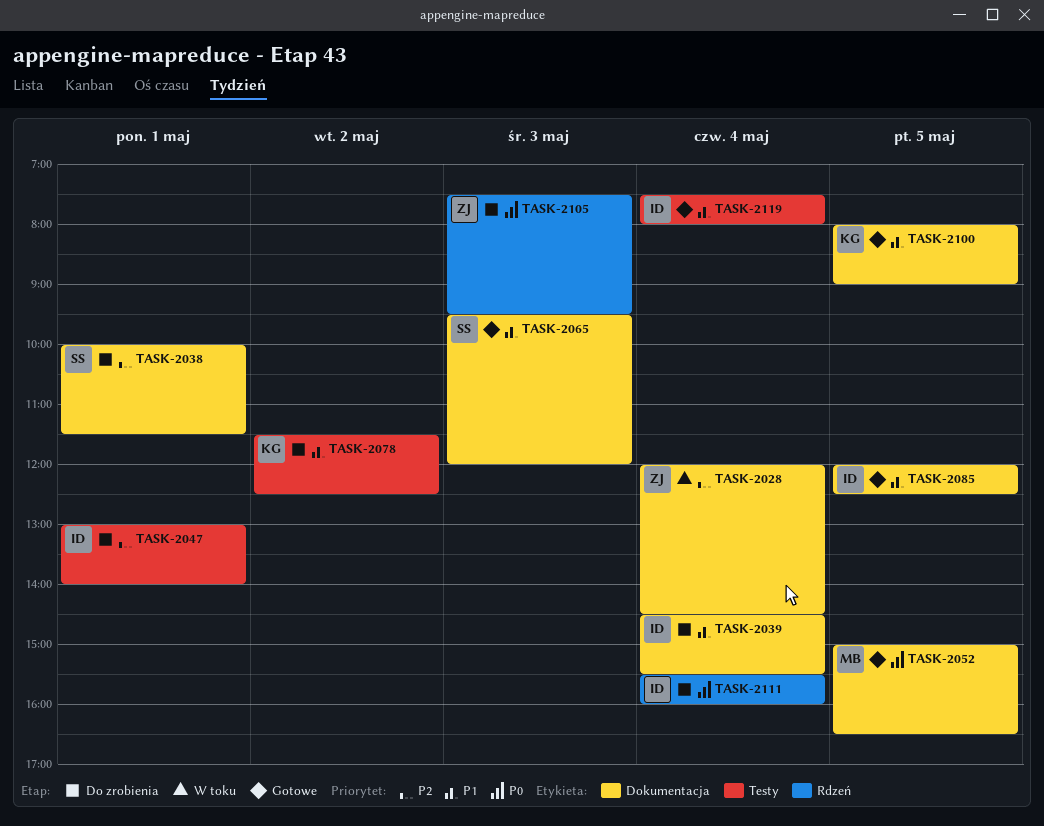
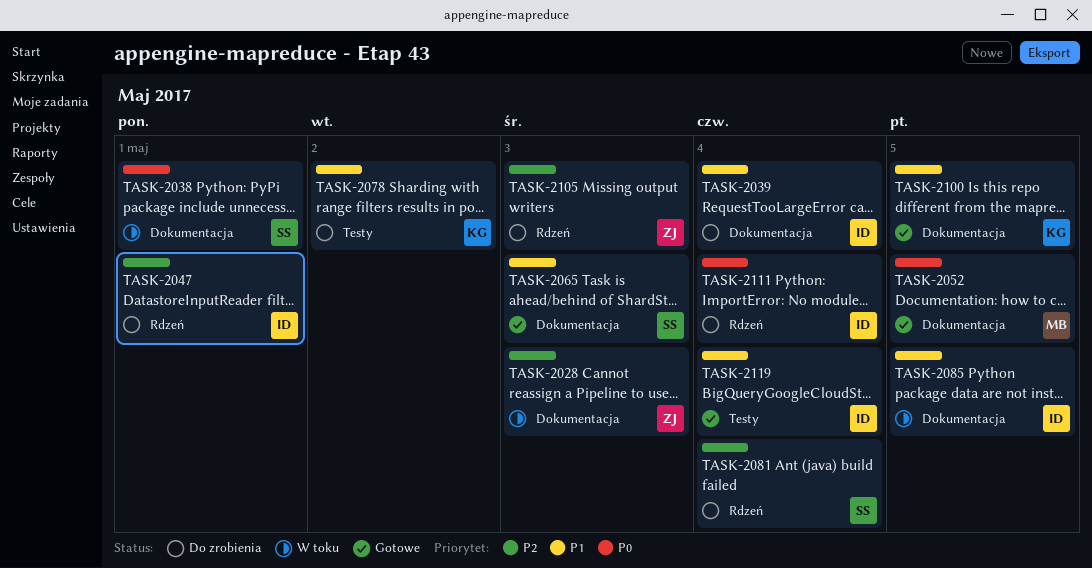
TASK-2028, day: May 4 -> May 3
TASK-2038, status: Do zrobienia -> W toku
TASK-2038, priority: P2 -> P0
TASK-2047, label: Testy -> Rdzeń
TASK-2081: none -> present
TASK-2085, status: Gotowe -> W toku
TASK-2105, priority: P0 -> P2

